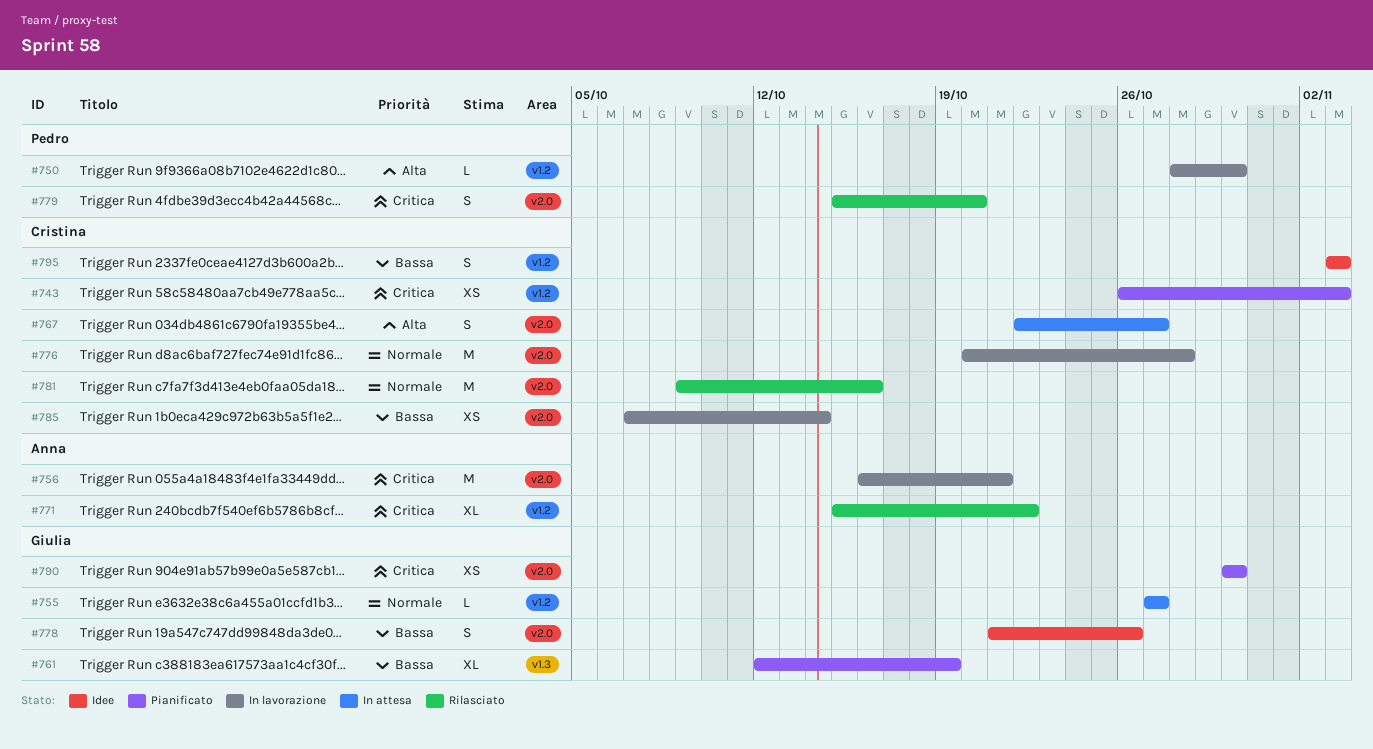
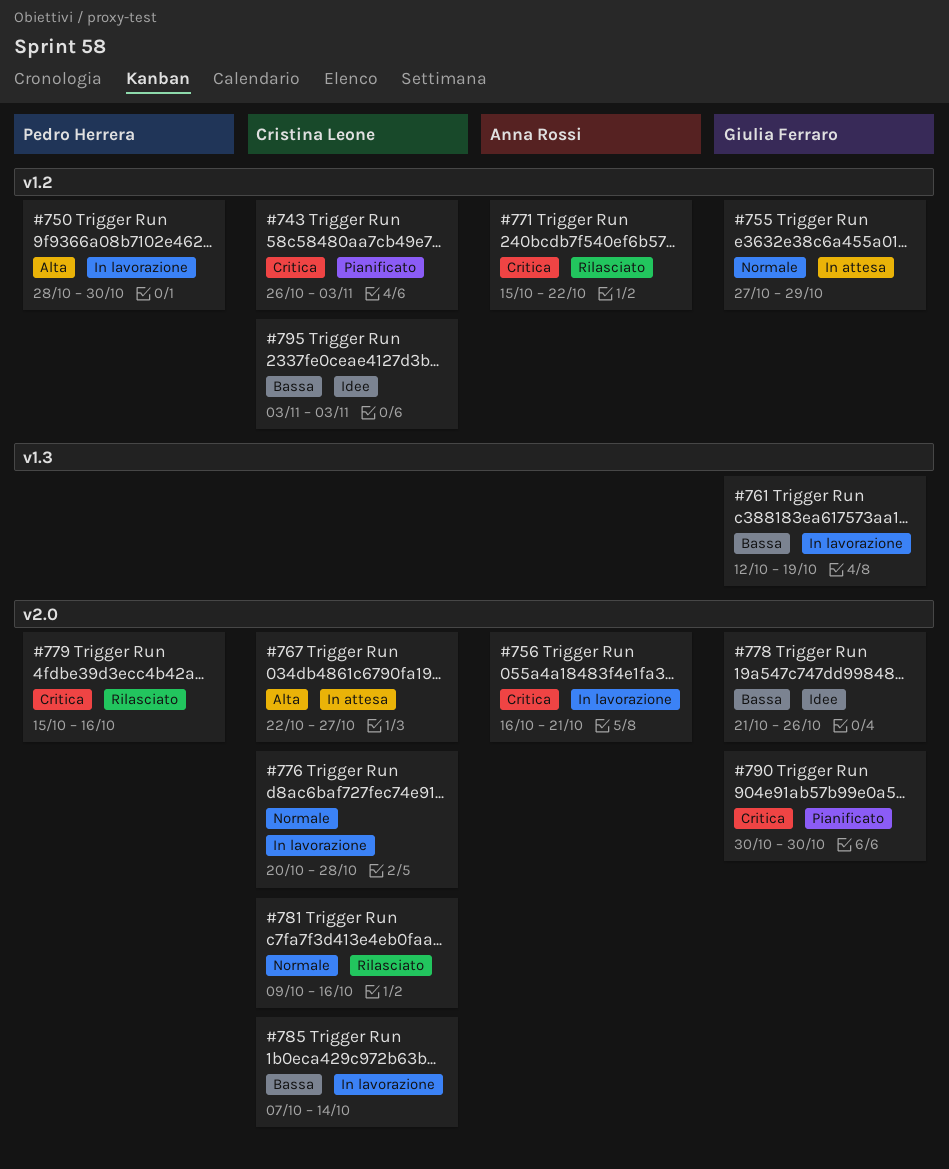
#755, due: Oct 27 -> Oct 29
#761, status: Pianificato -> In lavorazione
#779, due: Oct 20 -> Oct 16

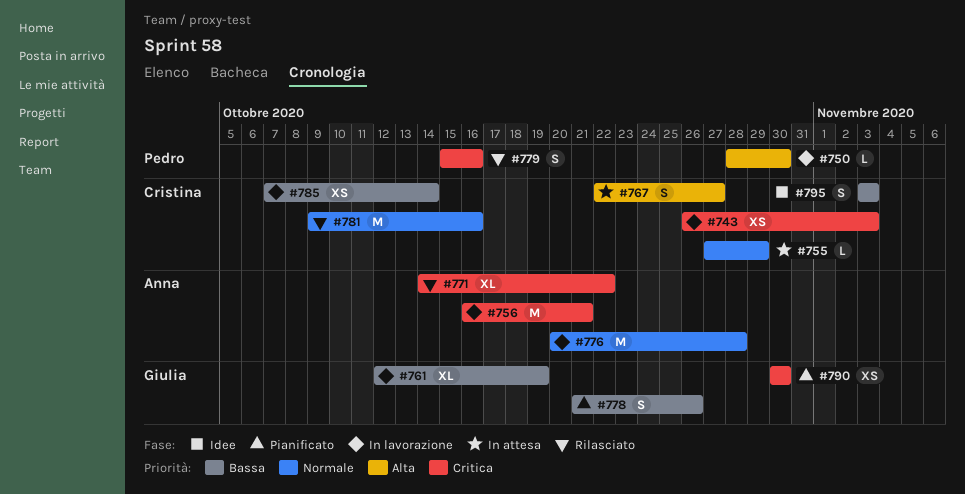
#743, status: Pianificato -> In lavorazione
#755, owner: Giulia Ferraro -> Cristina Leone
#771, start: Oct 15 -> Oct 14
#776, owner: Cristina Leone -> Anna Rossi
#778, status: Idee -> Pianificato

